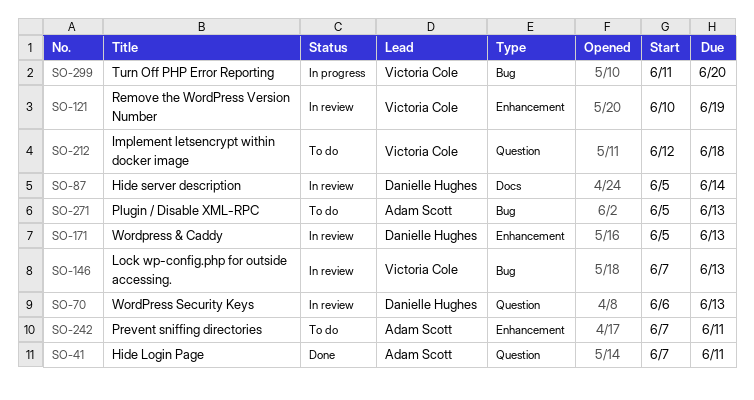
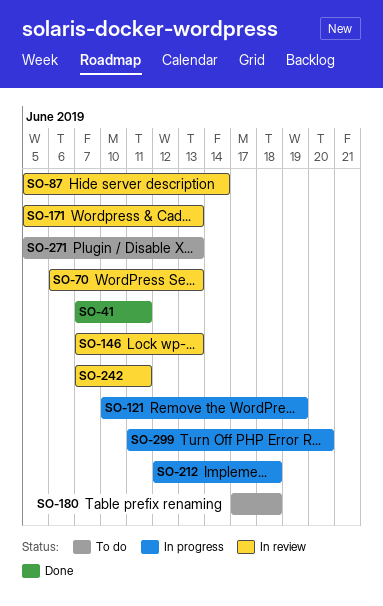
SO-121, status: In review -> In progress
SO-180: none -> present
SO-212, status: To do -> In progress
SO-242, status: To do -> In review

